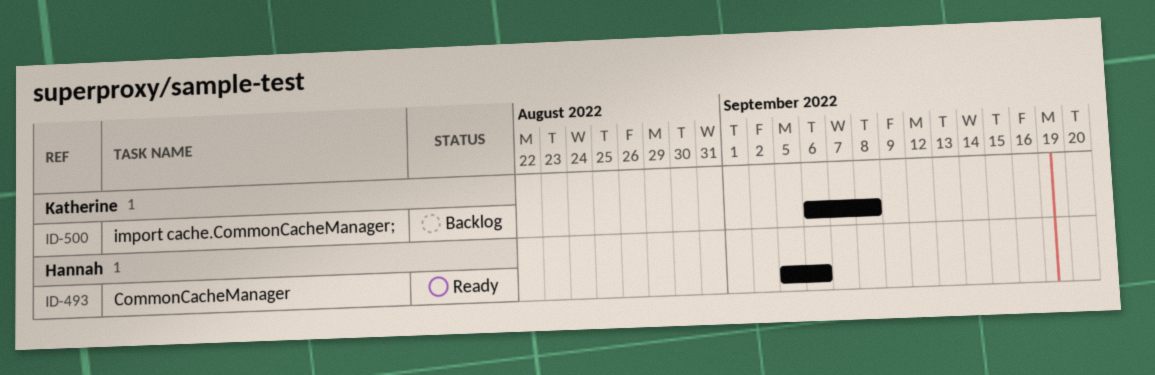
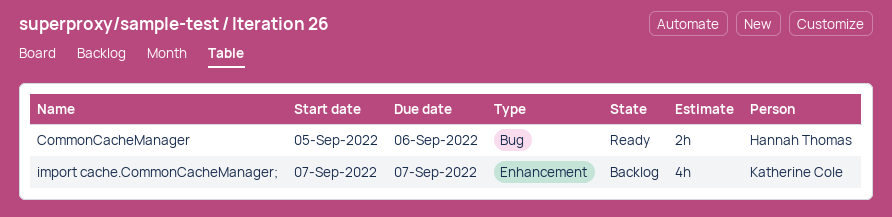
import cache.CommonCacheManager;, start: Sep 6 -> Sep 7
import cache.CommonCacheManager;, due: Sep 8 -> Sep 7

